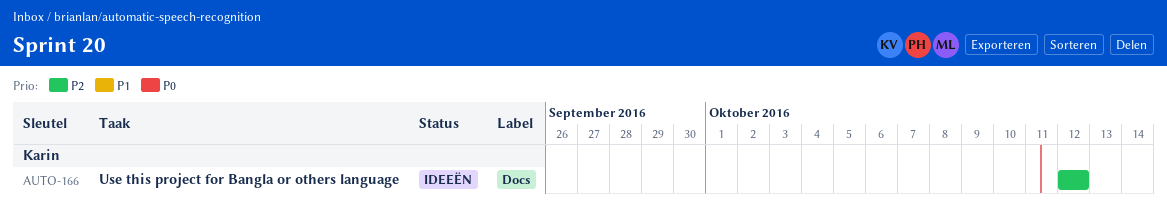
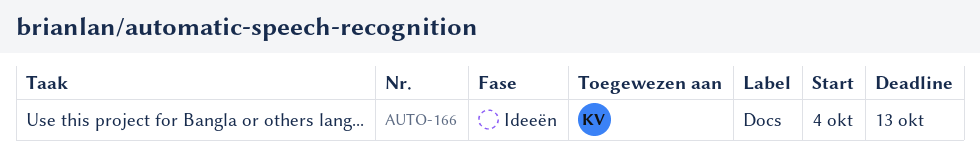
AUTO-166, start: Oct 12 -> Oct 4
AUTO-166, due: Oct 12 -> Oct 13

